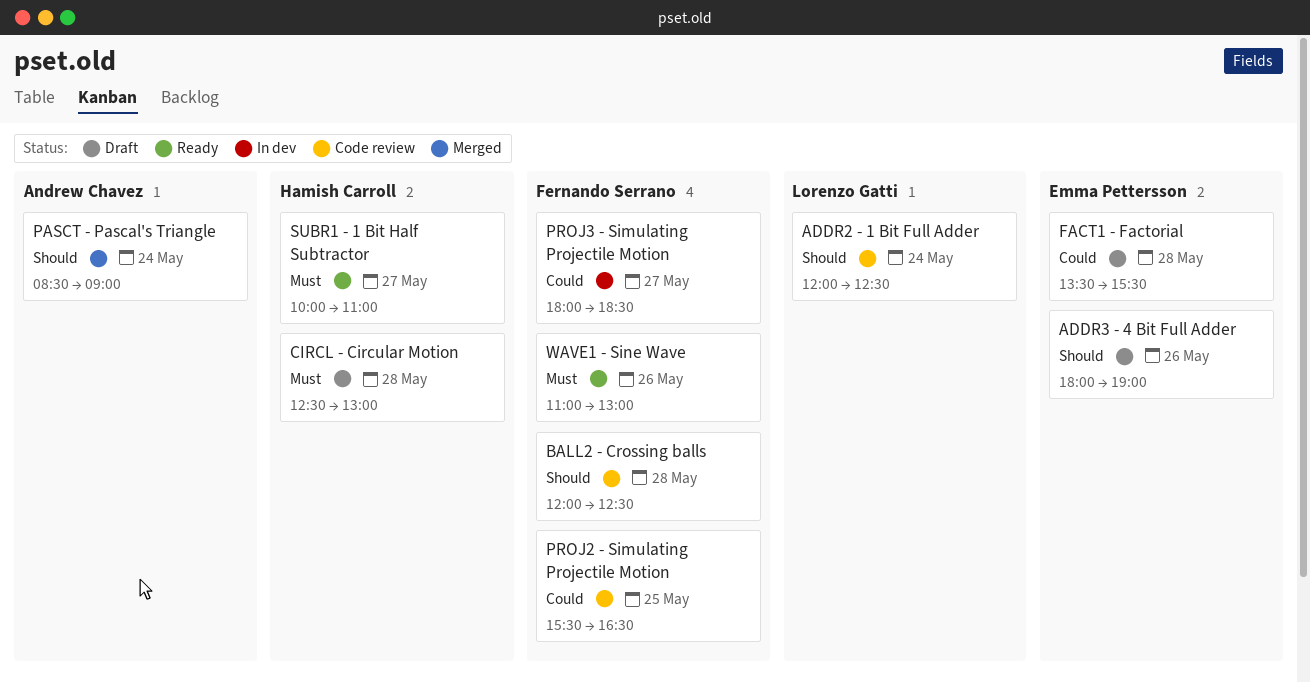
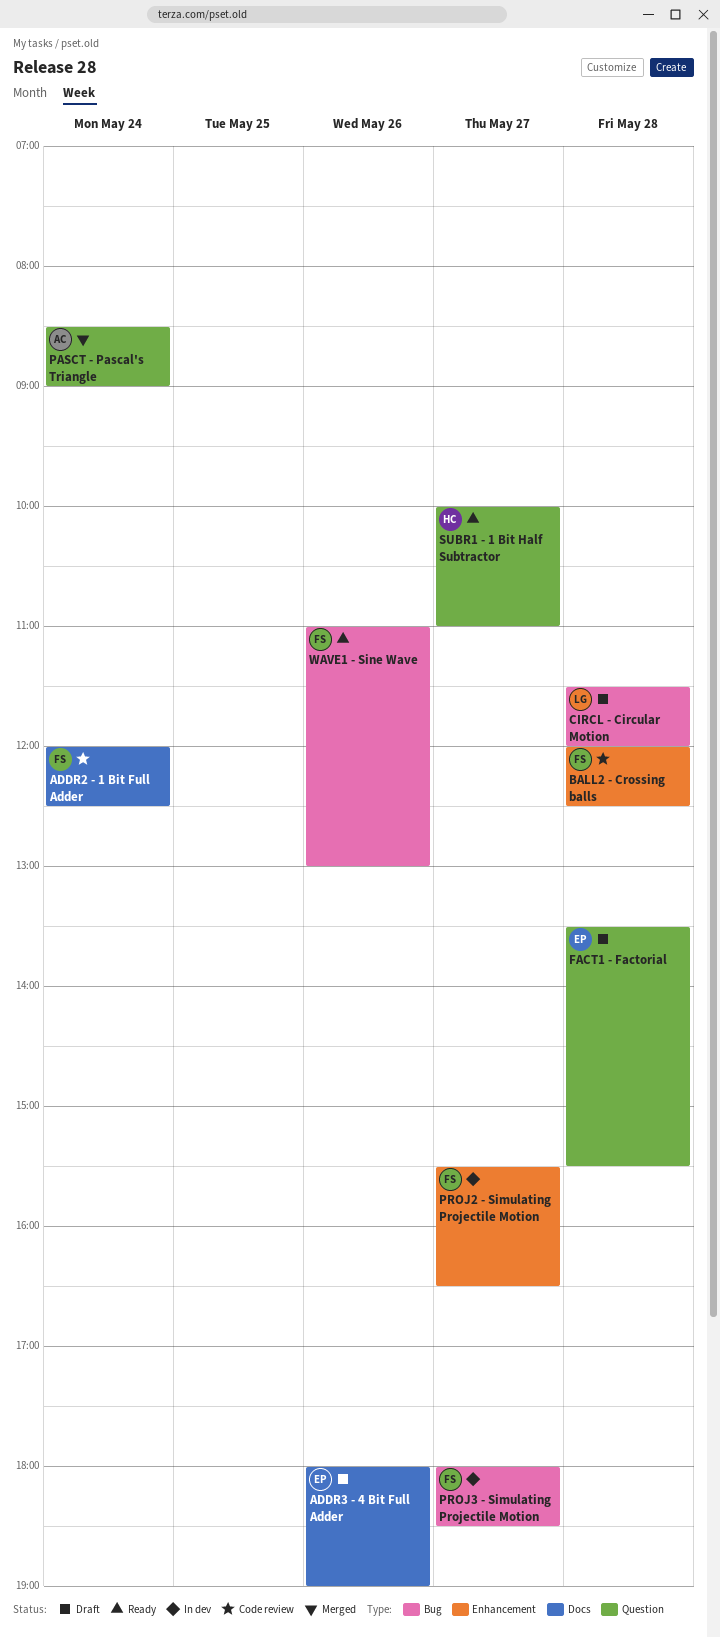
ADDR2 - 1 Bit Full Adder, owner: Lorenzo Gatti -> Fernando Serrano
CIRCL - Circular Motion, owner: Hamish Carroll -> Lorenzo Gatti
CIRCL - Circular Motion, begins: 12:30 -> 11:30
CIRCL - Circular Motion, ends: 13:00 -> 12:00
PROJ2 - Simulating Projectile Motion, status: Code review -> In dev
PROJ2 - Simulating Projectile Motion, day: May 25 -> May 27

